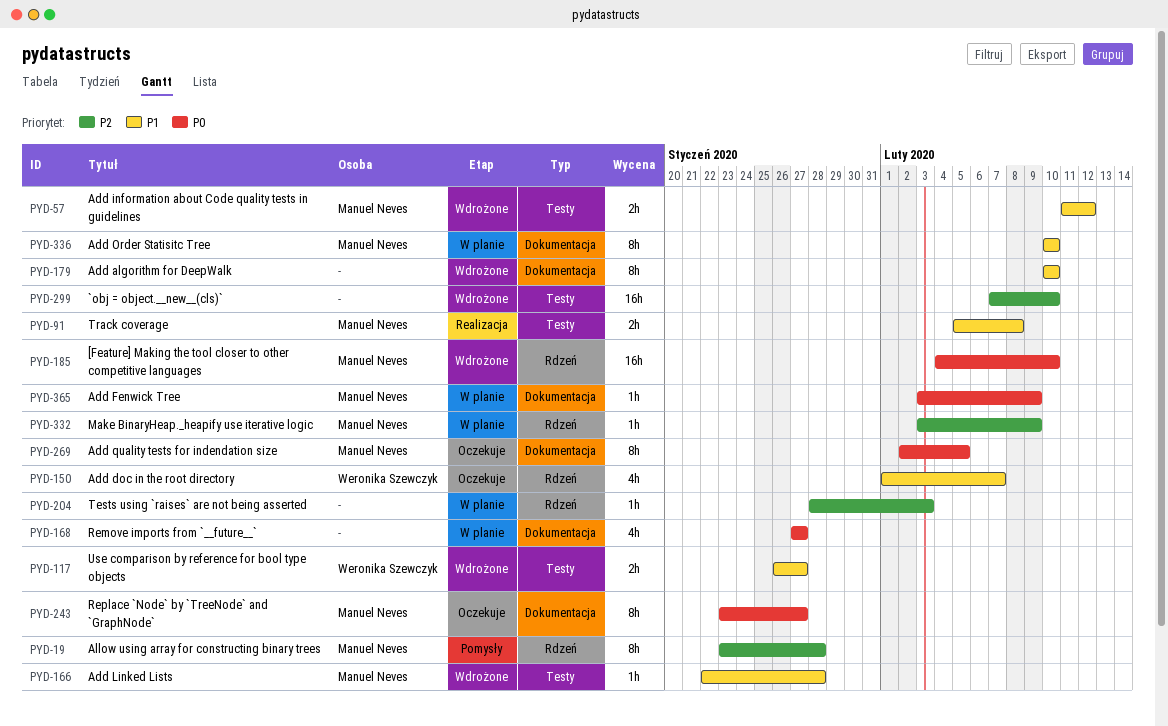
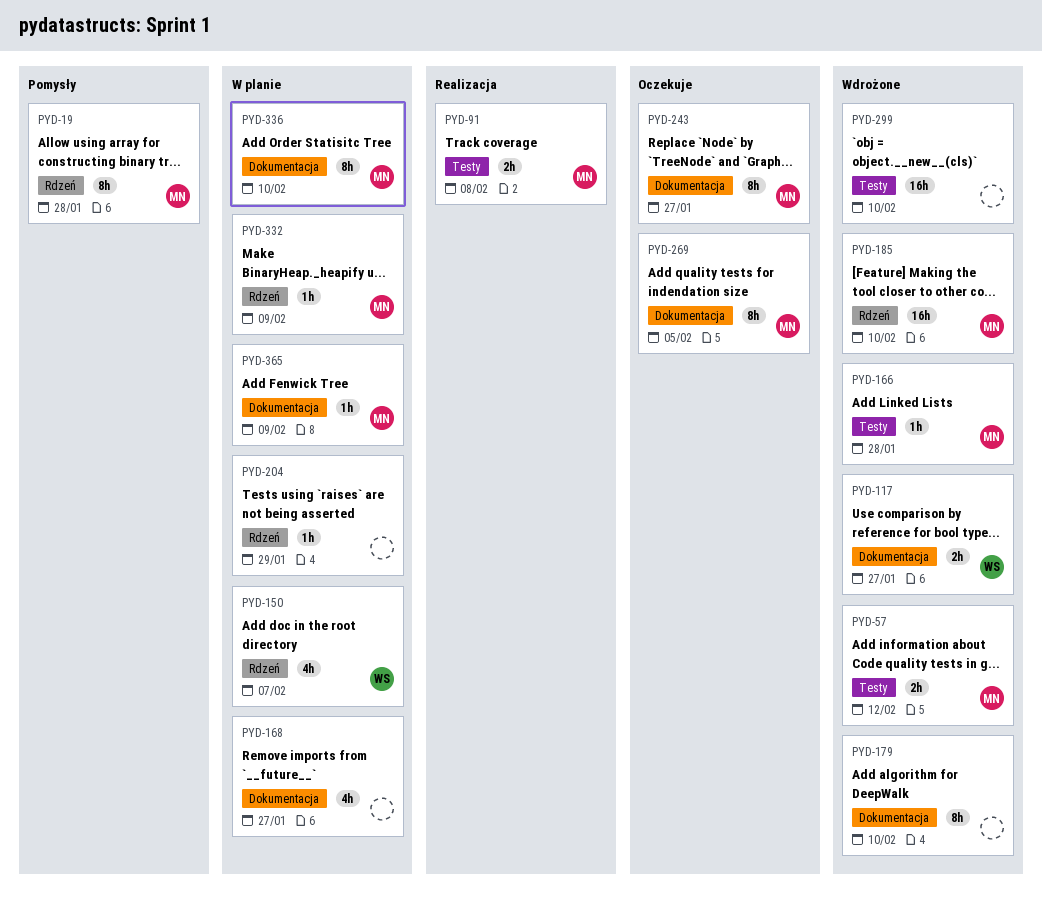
PYD-117, label: Testy -> Dokumentacja
PYD-150, status: Oczekuje -> W planie
PYD-204, due: Feb 3 -> Jan 29

